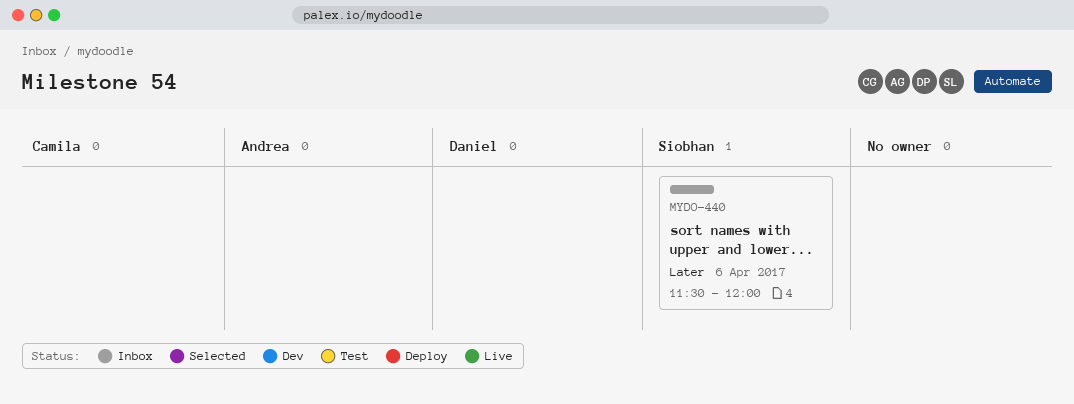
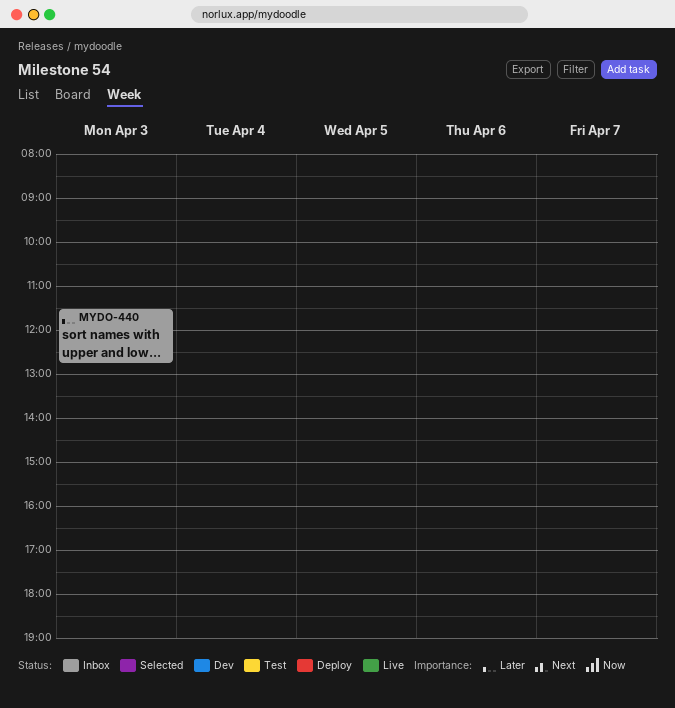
MYDO-440, day: Apr 6 -> Apr 3
MYDO-440, ends: 12:00 -> 12:45

